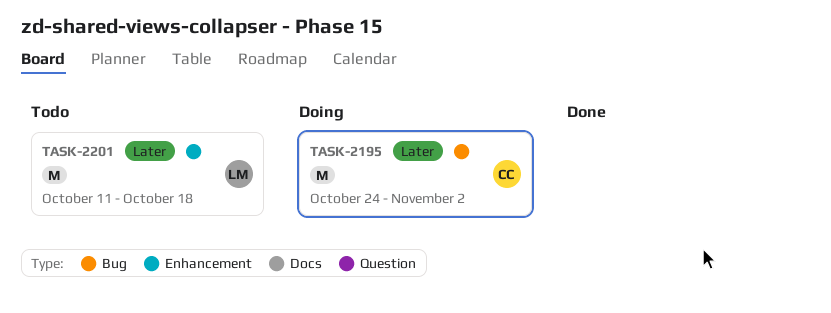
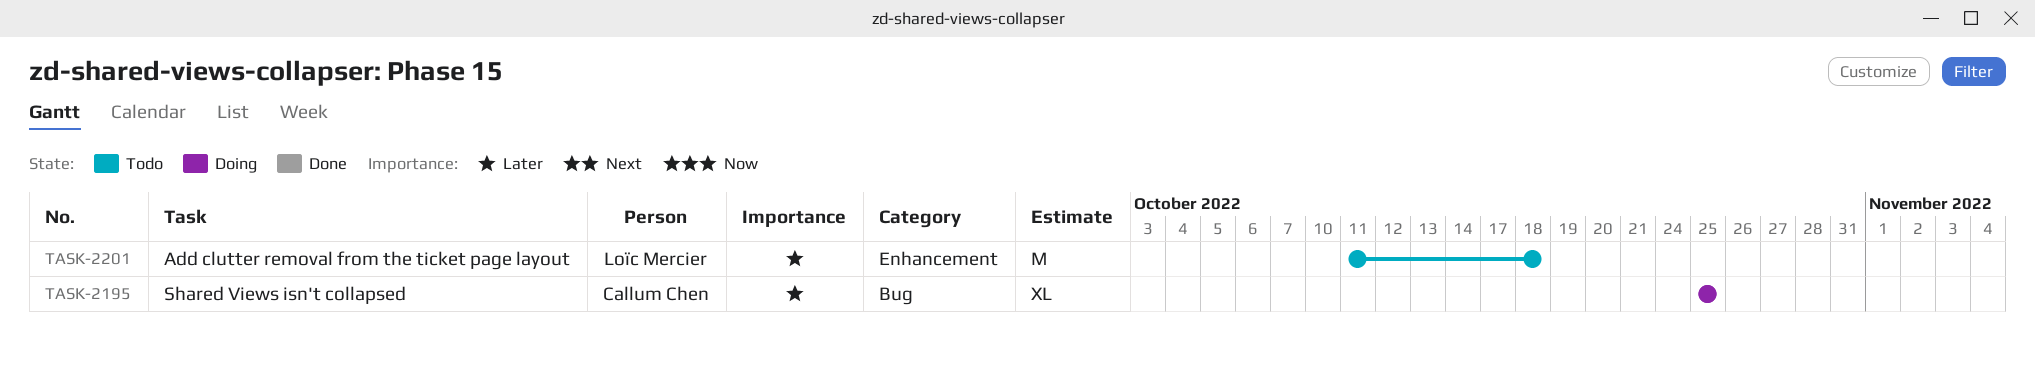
TASK-2195, estimate: M -> XL
TASK-2195, start: Oct 24 -> Oct 25
TASK-2195, due: Nov 2 -> Oct 25

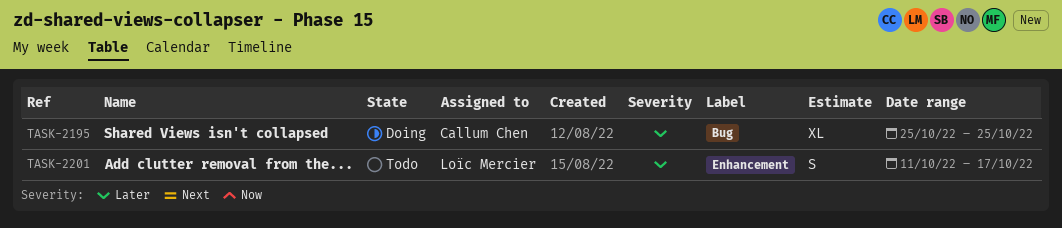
TASK-2201, estimate: M -> S
TASK-2201, due: Oct 18 -> Oct 17

